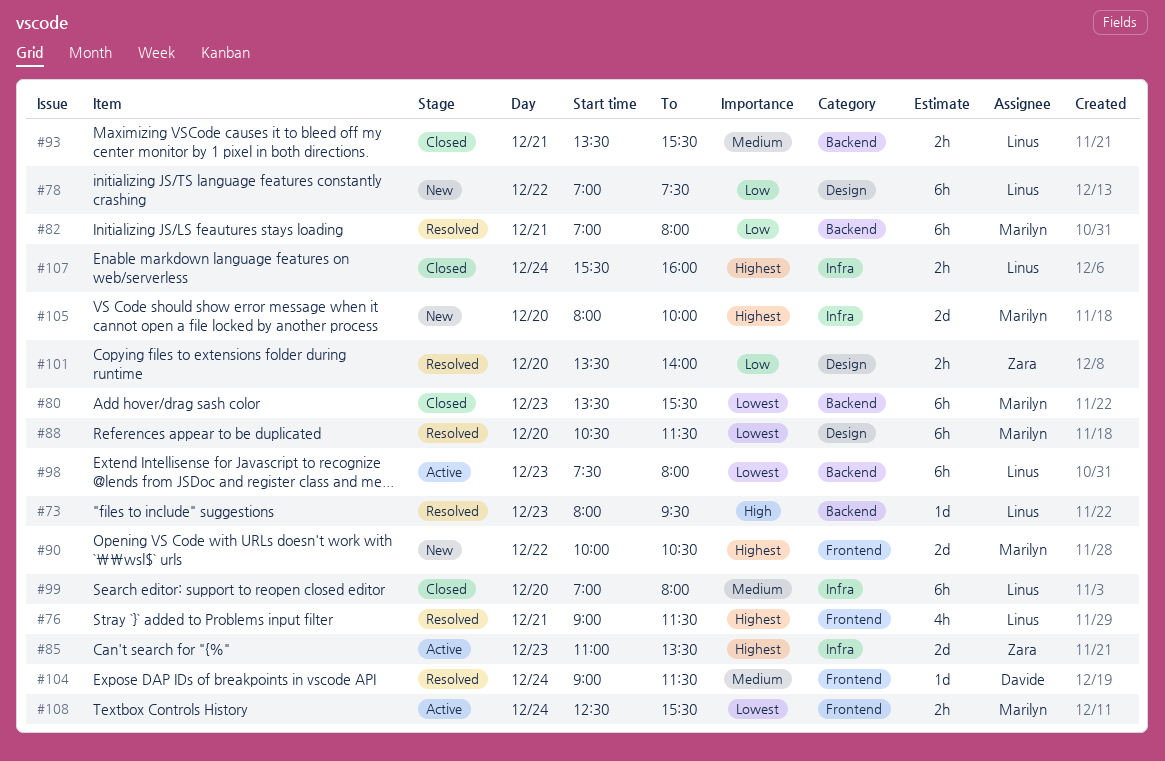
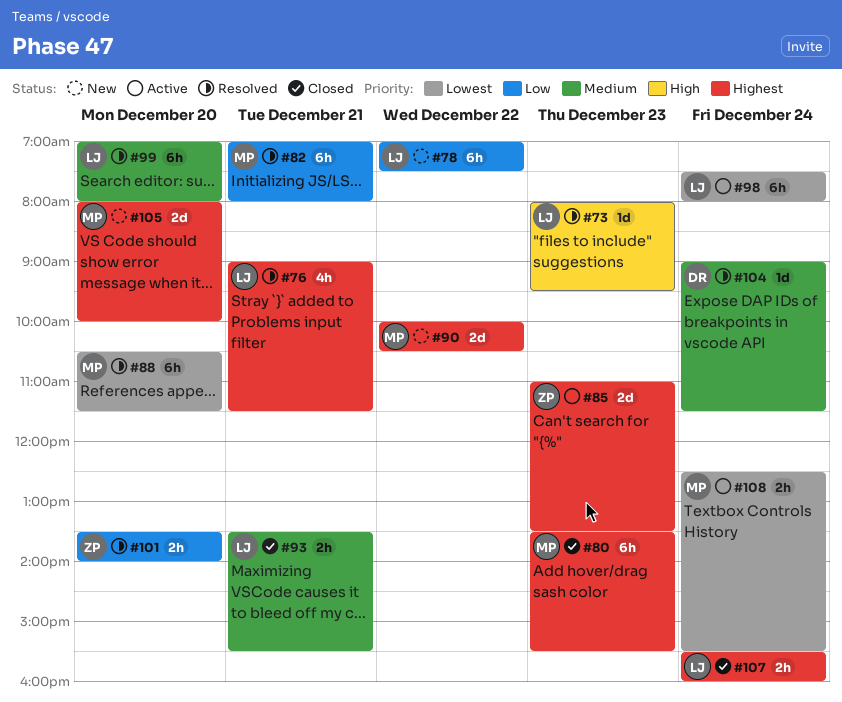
#80, priority: Lowest -> Highest
#98, day: Dec 23 -> Dec 24
#99, status: Closed -> Resolved

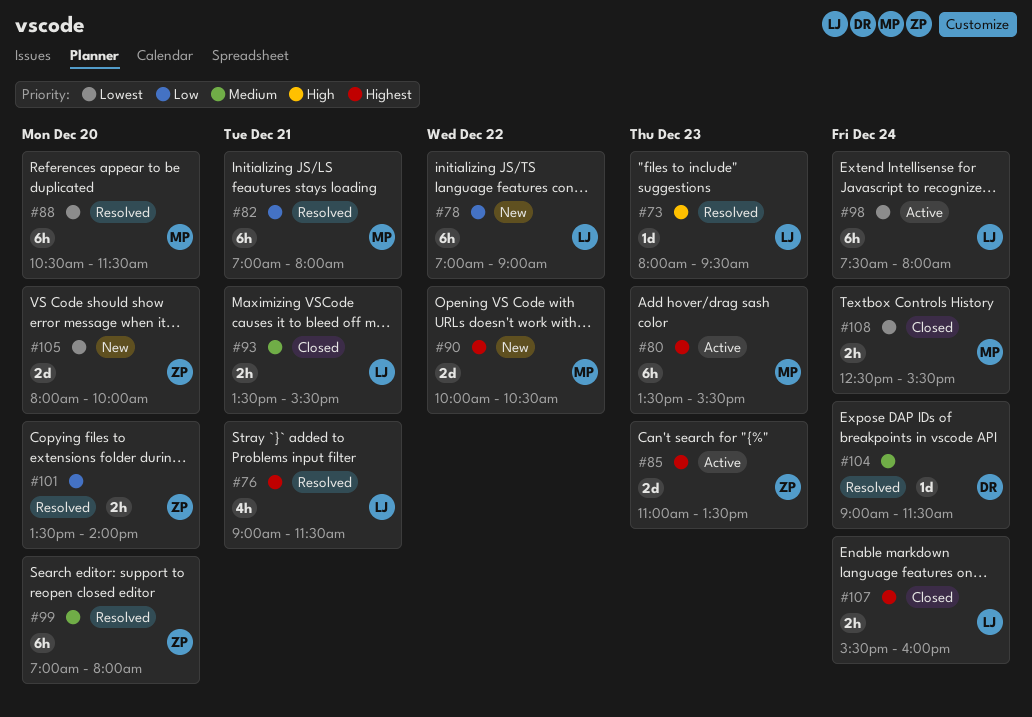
#78, ends: 07:30 -> 09:00
#80, status: Closed -> Active
#99, owner: LJ -> ZP
#105, owner: MP -> ZP
#105, priority: Highest -> Lowest
#108, status: Active -> Closed

